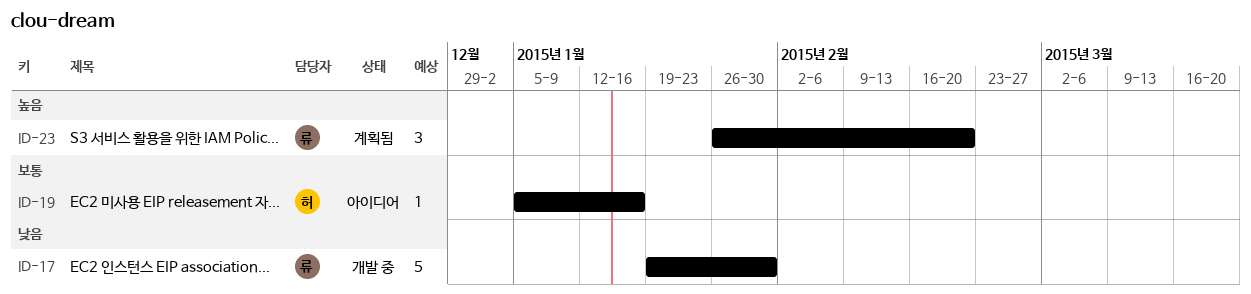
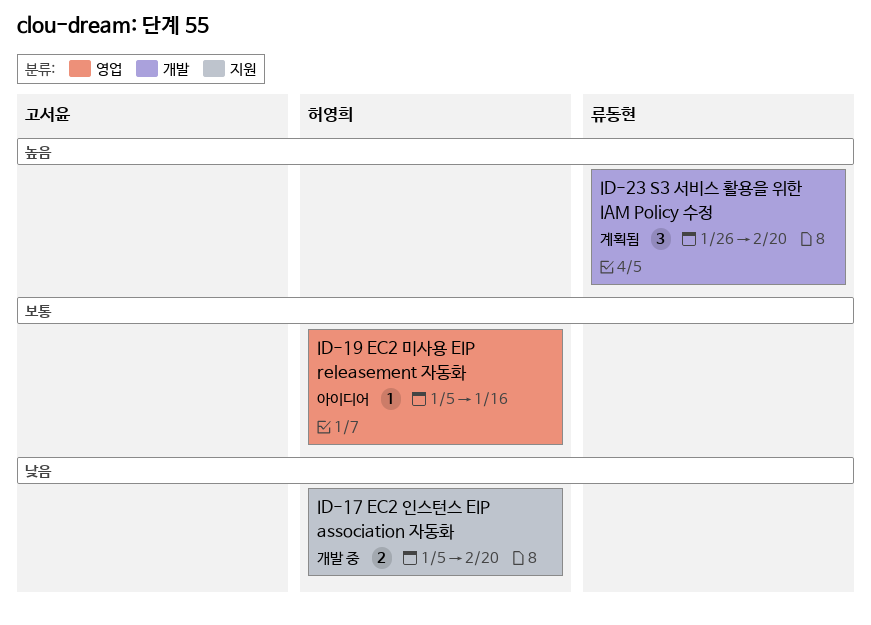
ID-17, owner: 류동현 -> 허영희
ID-17, estimate: 5 -> 2
ID-17, start: Jan 19 -> Jan 5
ID-17, due: Jan 30 -> Feb 20

